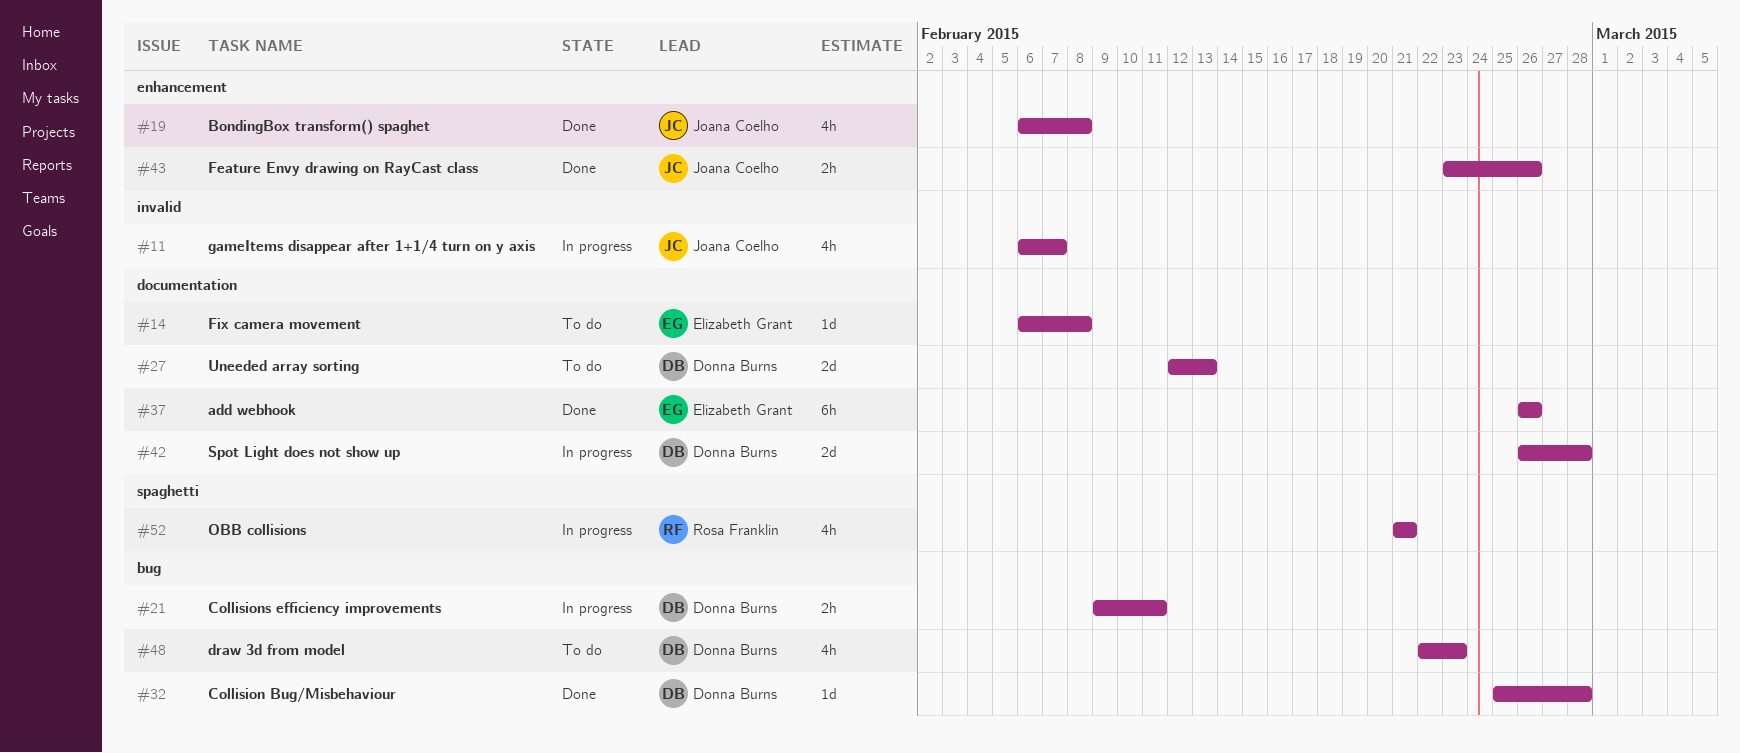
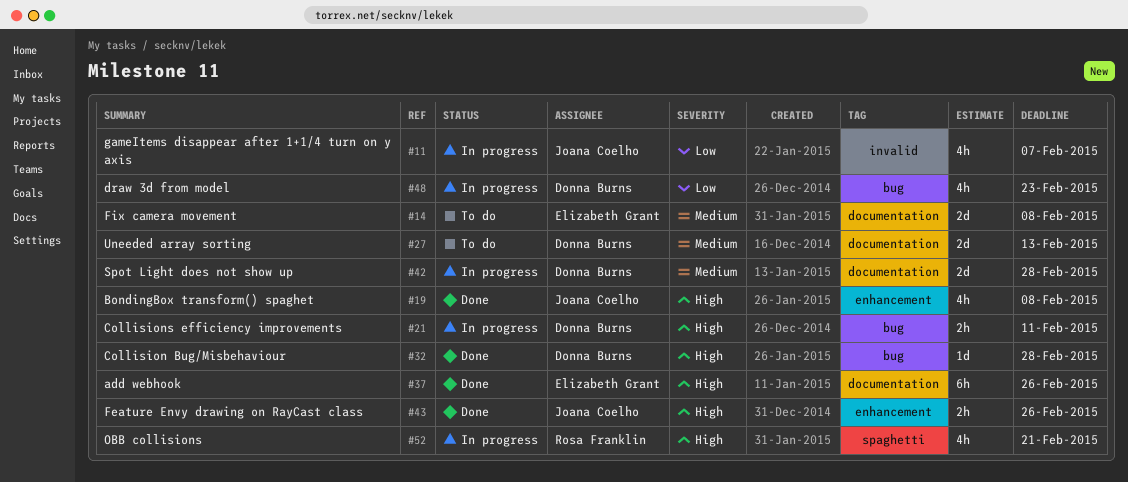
#14, estimate: 1d -> 2d
#48, status: To do -> In progress

